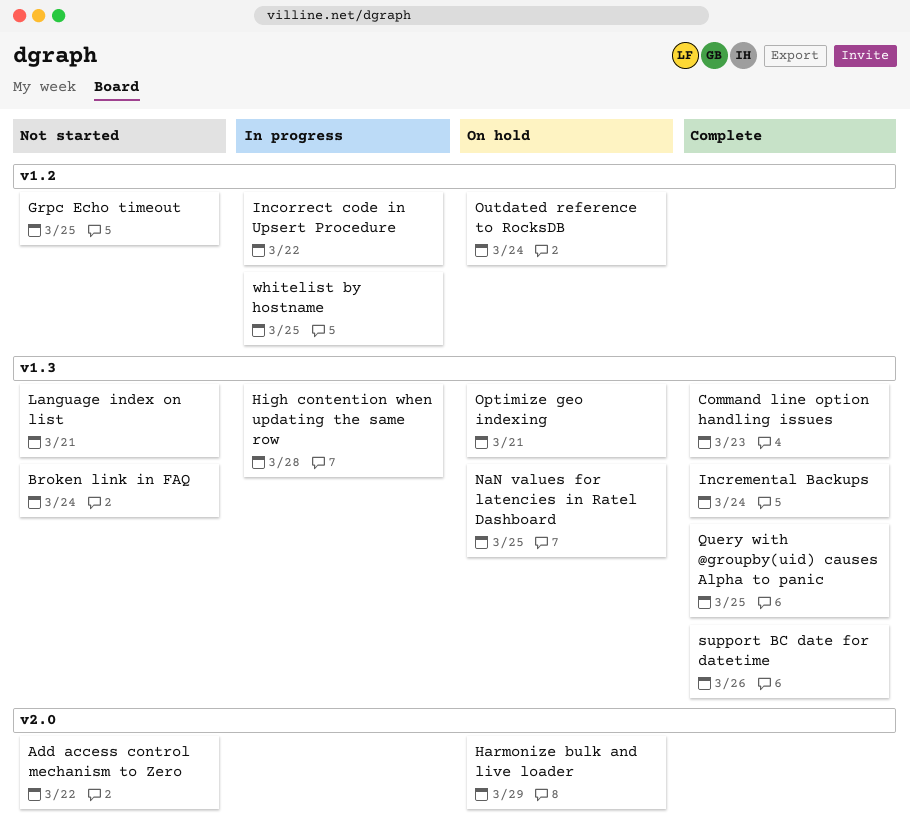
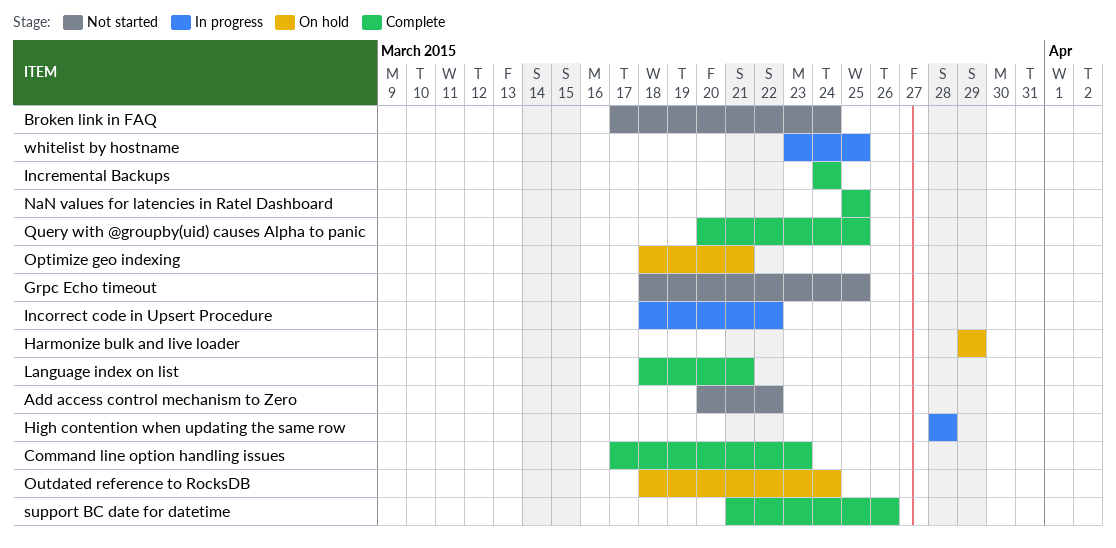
Language index on list, status: Not started -> Complete
NaN values for latencies in Ratel Dashboard, status: On hold -> Complete

